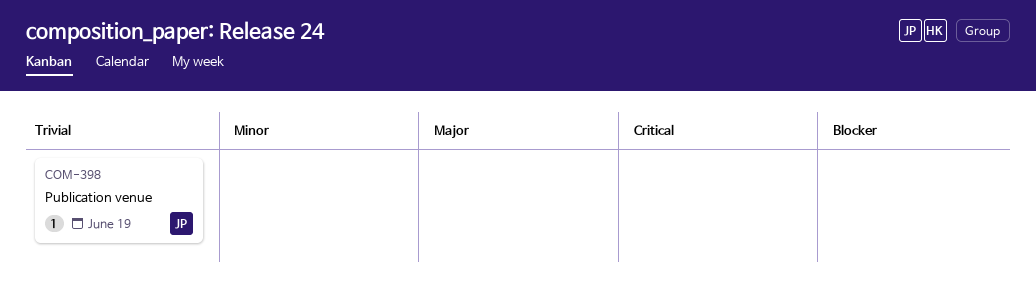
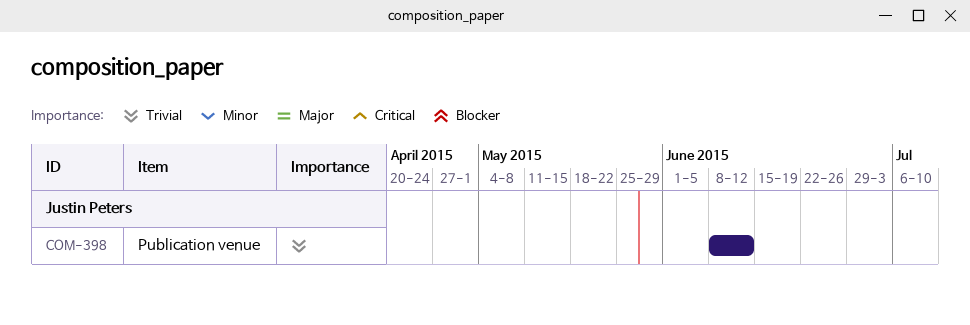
COM-398, due: Jun 19 -> Jun 12

